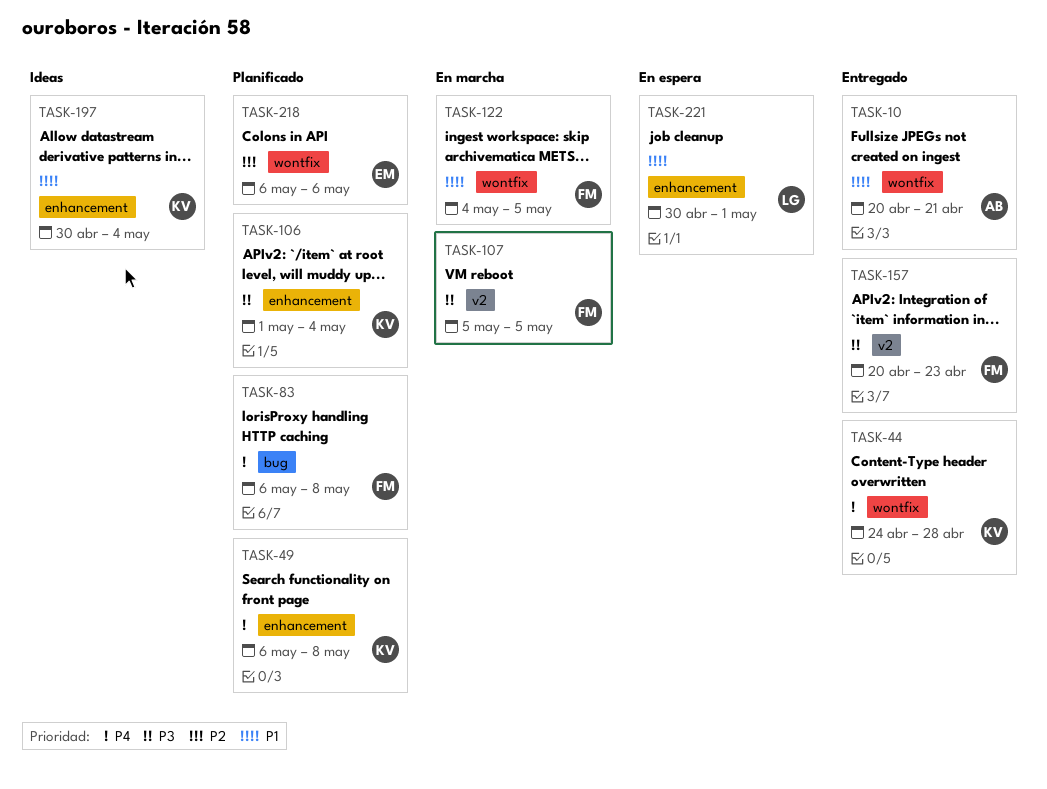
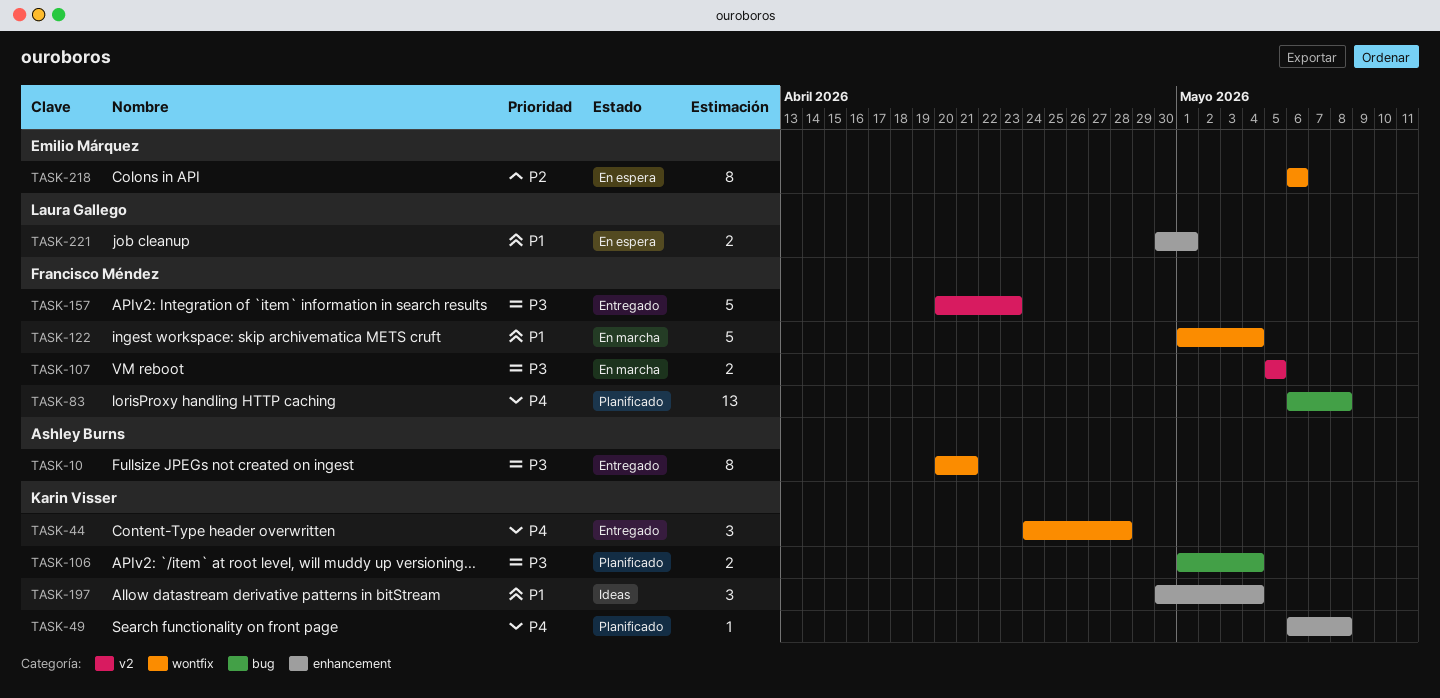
TASK-10, priority: P1 -> P3
TASK-106, label: enhancement -> bug
TASK-122, start: May 4 -> May 1
TASK-122, due: May 5 -> May 4
TASK-218, status: Planificado -> En espera

